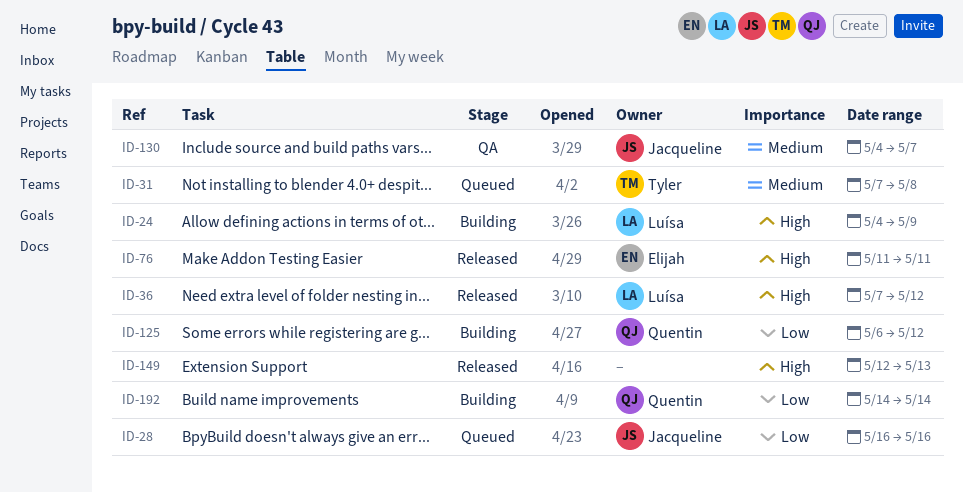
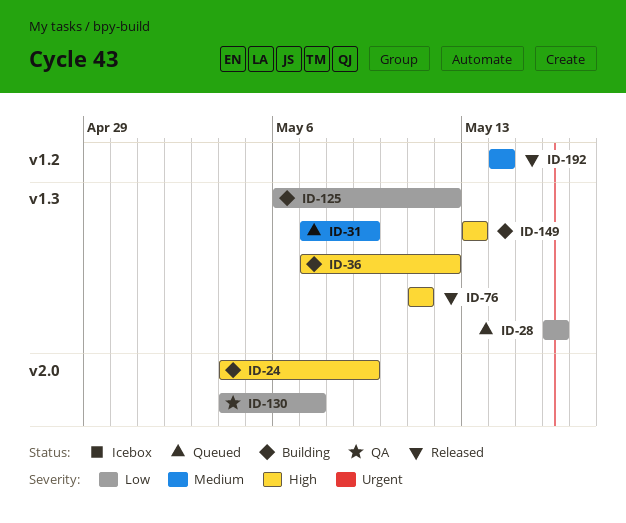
ID-31, due: May 8 -> May 9
ID-36, status: Released -> Building
ID-130, priority: Medium -> Low
ID-149, status: Released -> Building
ID-149, start: May 12 -> May 13
ID-192, status: Building -> Released
ID-192, priority: Low -> Medium

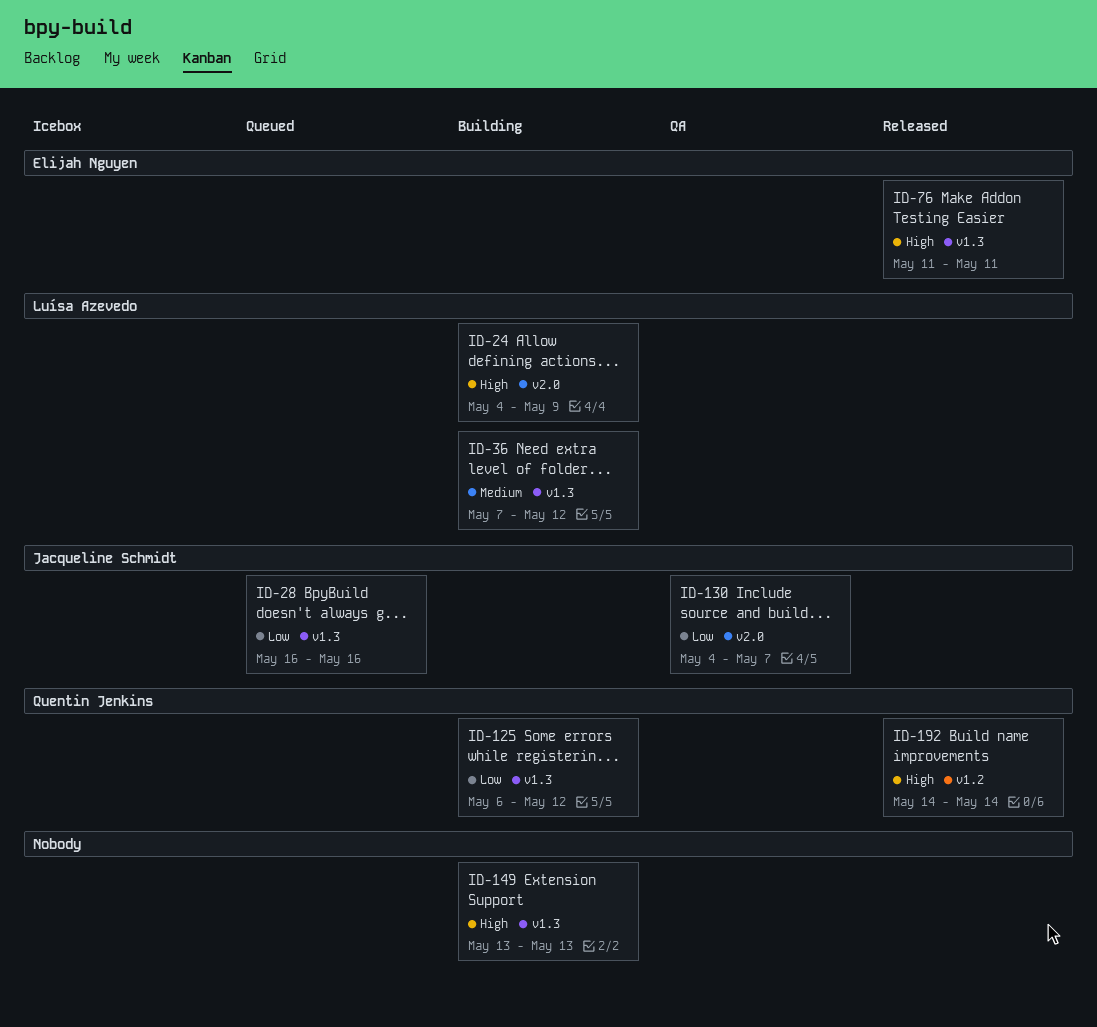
ID-31: present -> none
ID-36, priority: High -> Medium
ID-192, priority: Medium -> High

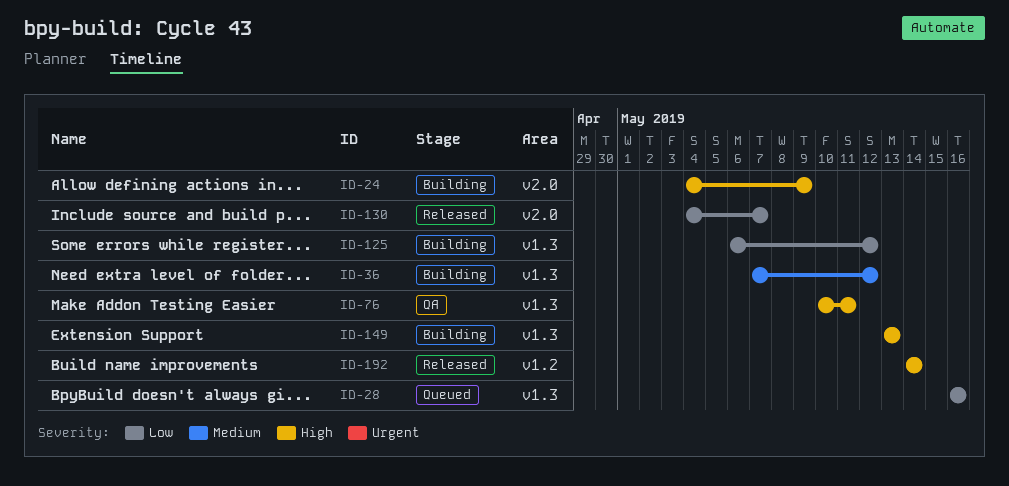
ID-76, status: Released -> QA
ID-76, start: May 11 -> May 10
ID-130, status: QA -> Released

